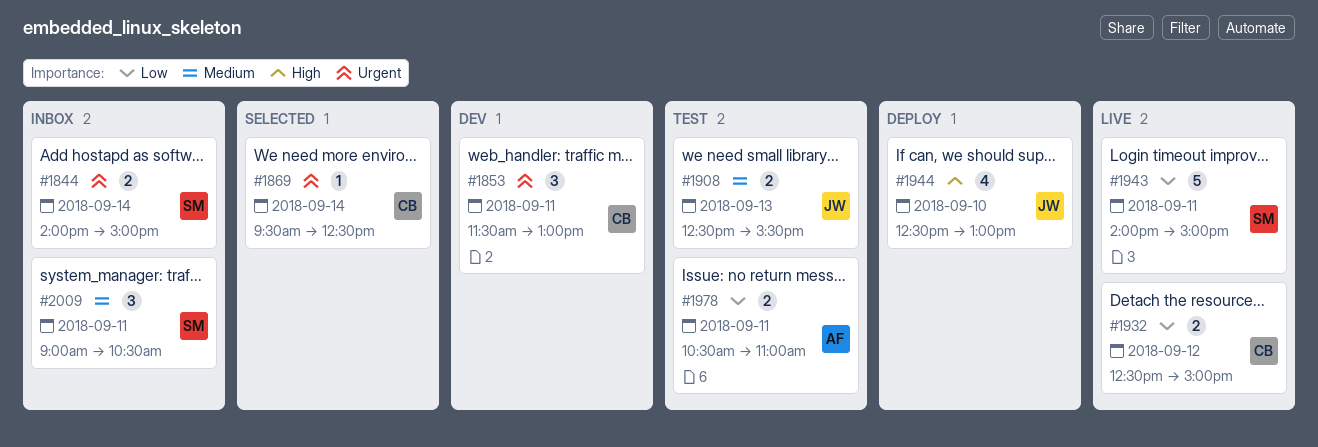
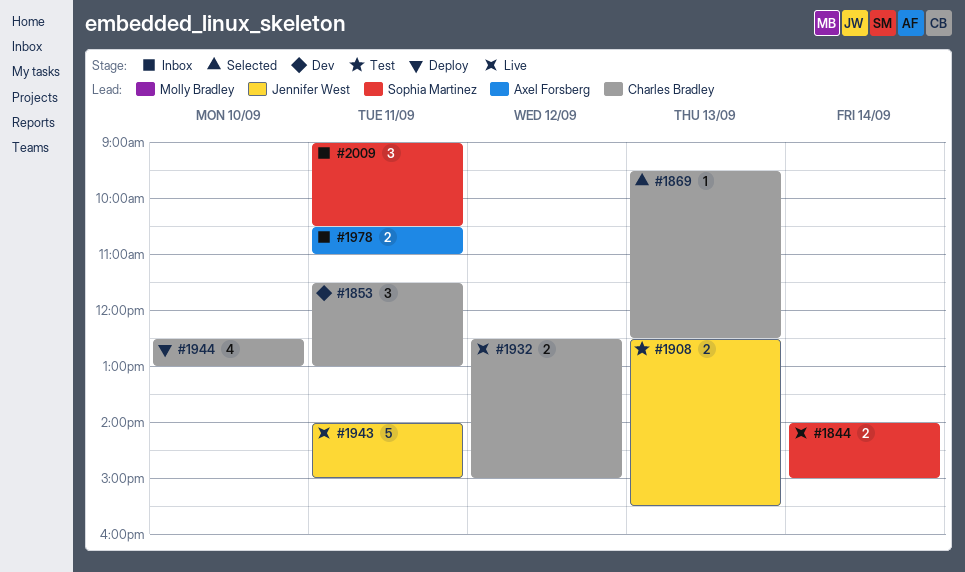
#1844, status: Inbox -> Live
#1869, day: Sep 14 -> Sep 13
#1943, owner: Sophia Martinez -> Jennifer West
#1944, owner: Jennifer West -> Charles Bradley
#1978, status: Test -> Inbox

